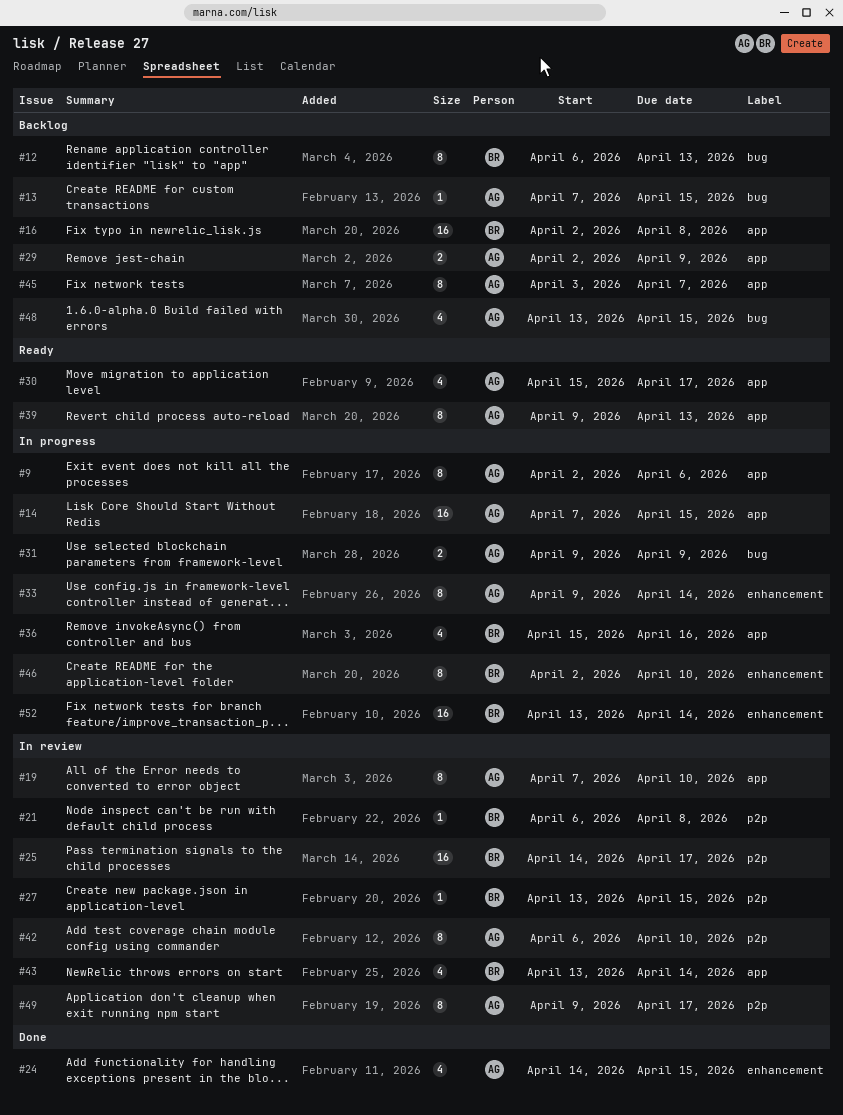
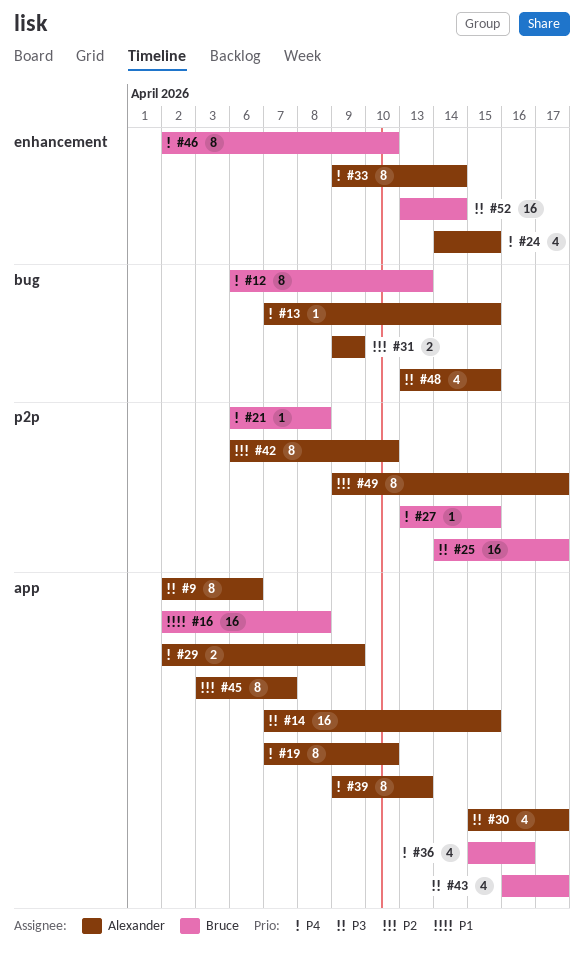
#43, start: Apr 13 -> Apr 16
#43, due: Apr 14 -> Apr 17

